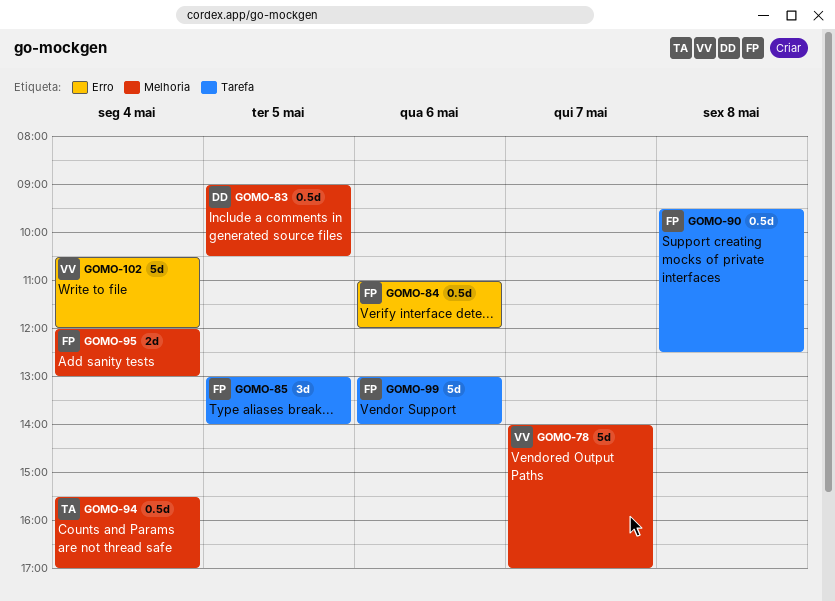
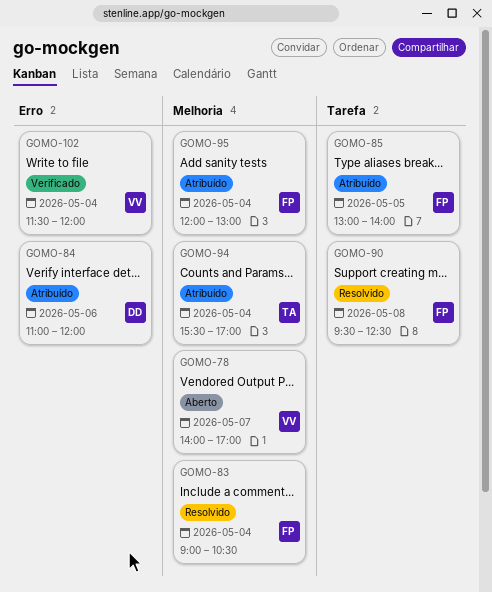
GOMO-83, owner: DD -> FP
GOMO-83, day: May 5 -> May 4
GOMO-84, owner: FP -> DD
GOMO-99: present -> none
GOMO-102, begins: 10:30 -> 11:30

